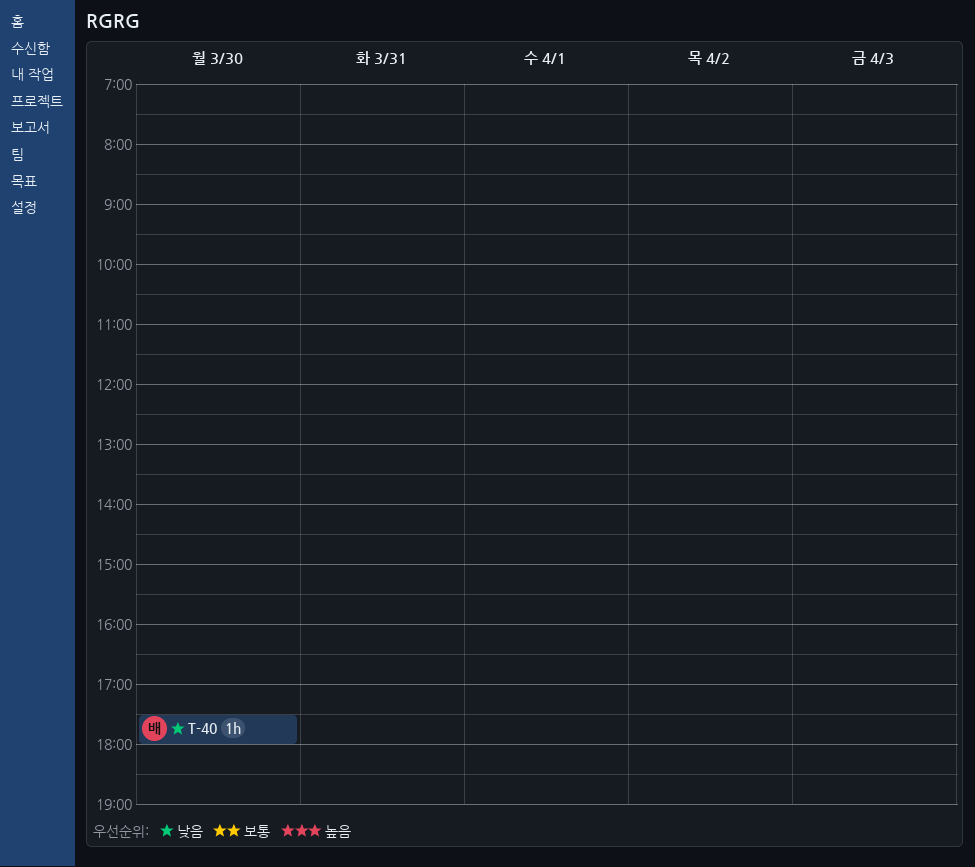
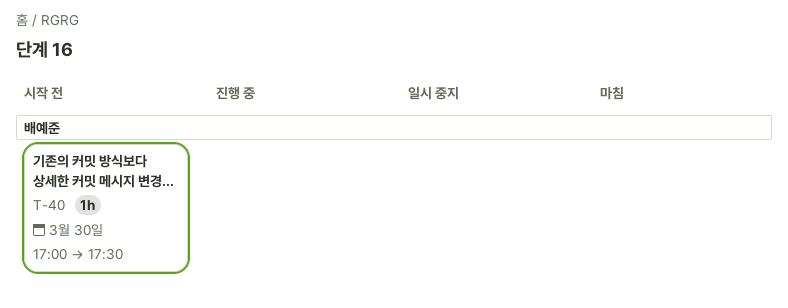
T-40, begins: 17:30 -> 17:00
T-40, ends: 18:00 -> 17:30

